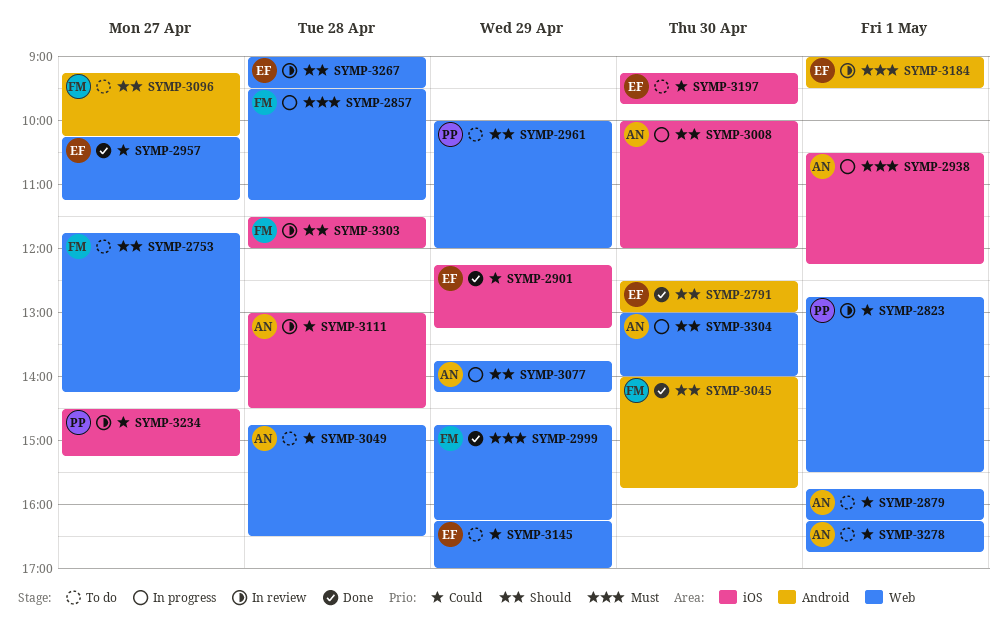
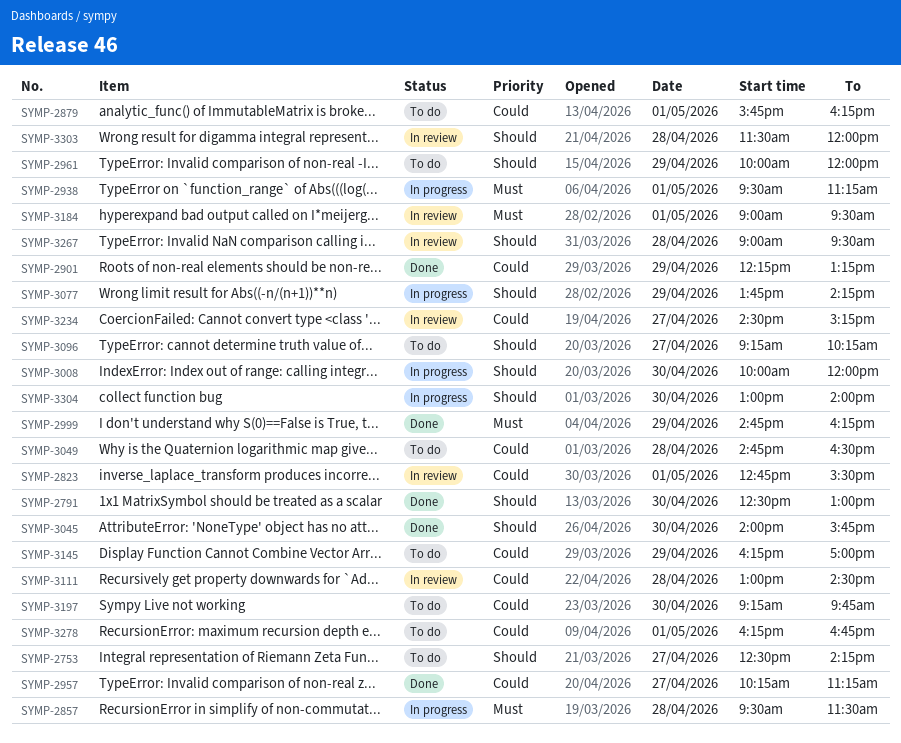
SYMP-2753, begins: 11:45 -> 12:30
SYMP-2857, ends: 11:15 -> 11:30
SYMP-2938, begins: 10:30 -> 09:30
SYMP-2938, ends: 12:15 -> 11:15

